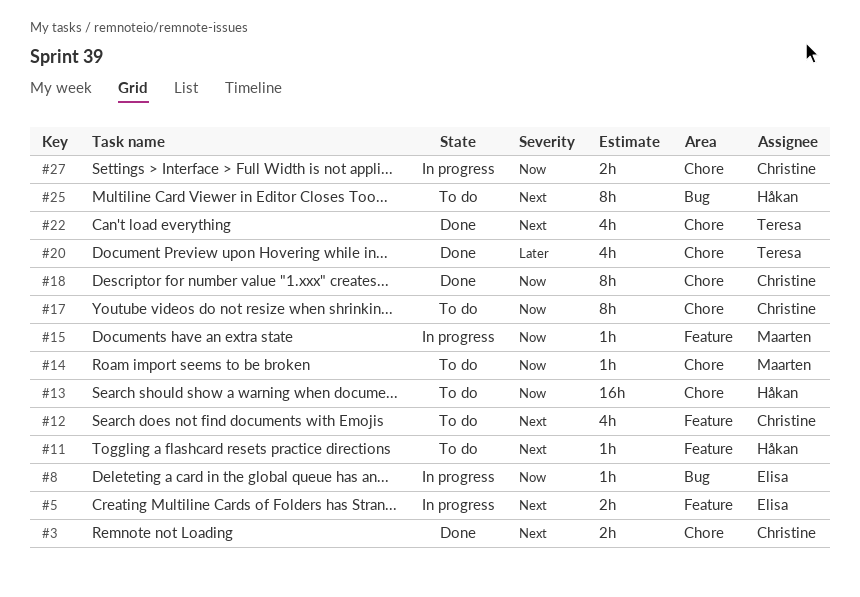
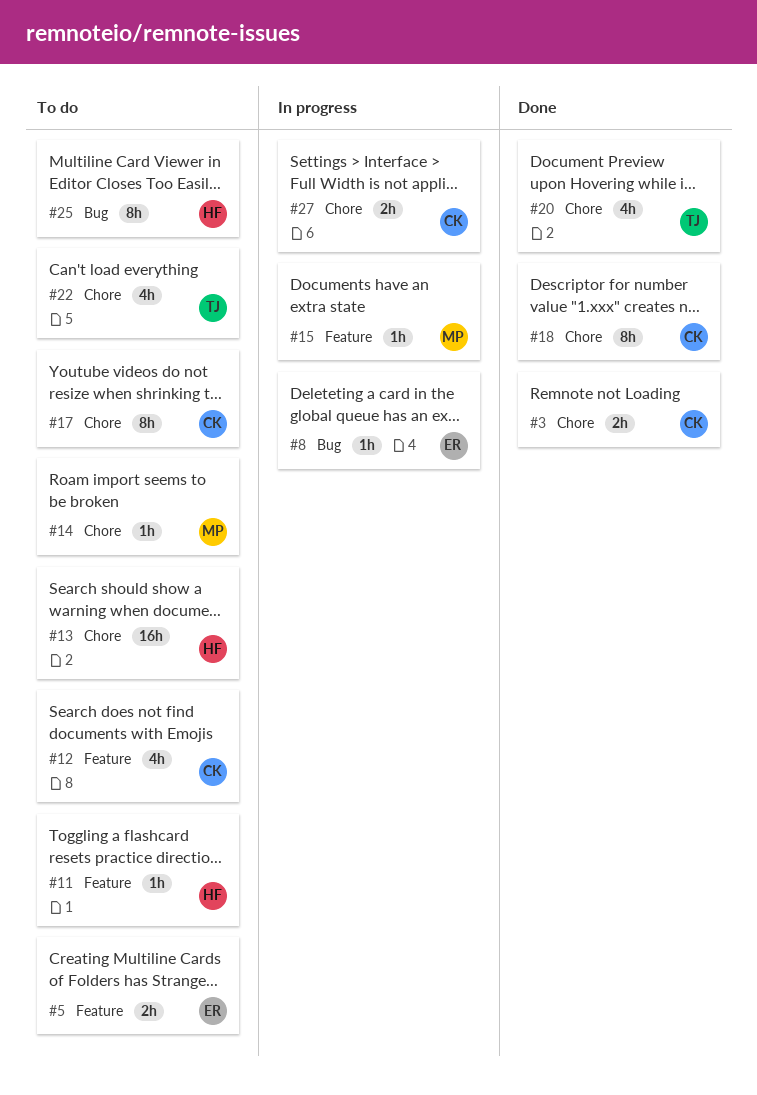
#5, status: In progress -> To do
#22, status: Done -> To do

